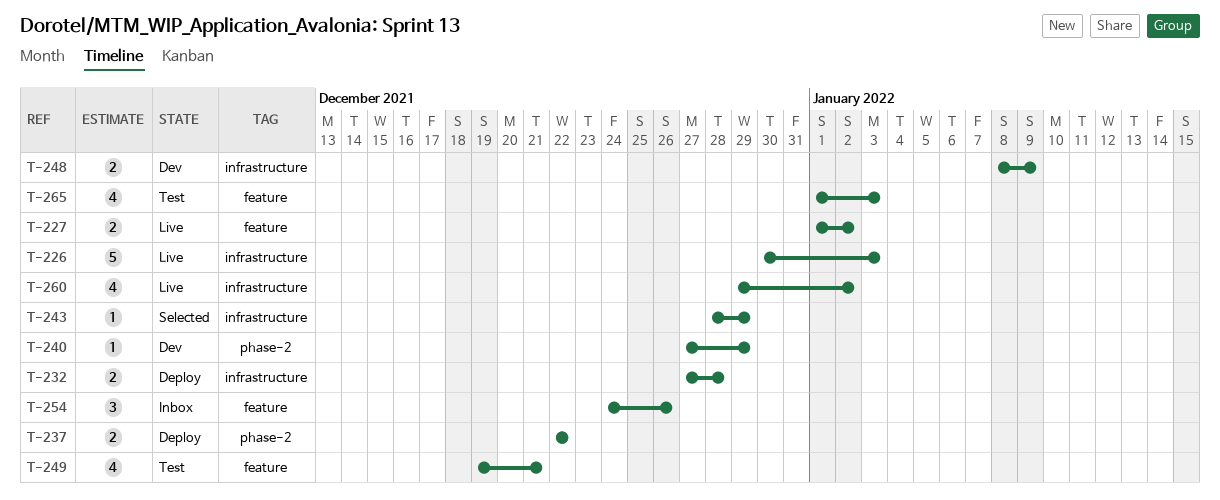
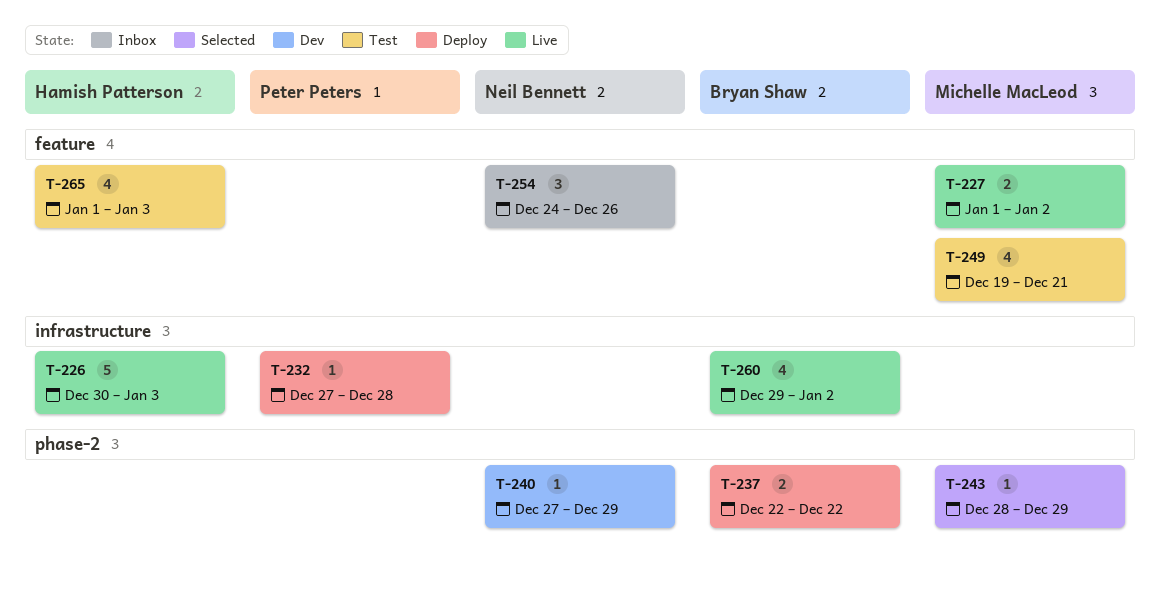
T-232, estimate: 2 -> 1
T-243, label: infrastructure -> phase-2
T-248: present -> none

